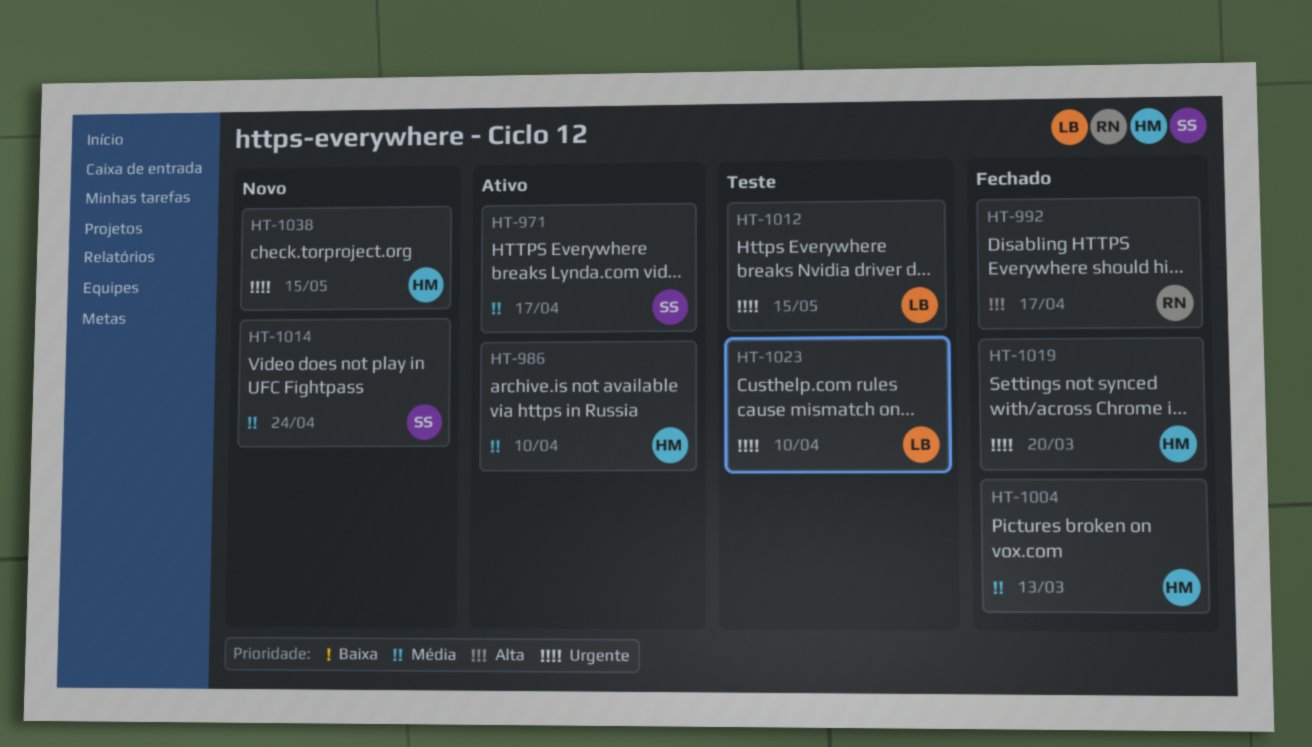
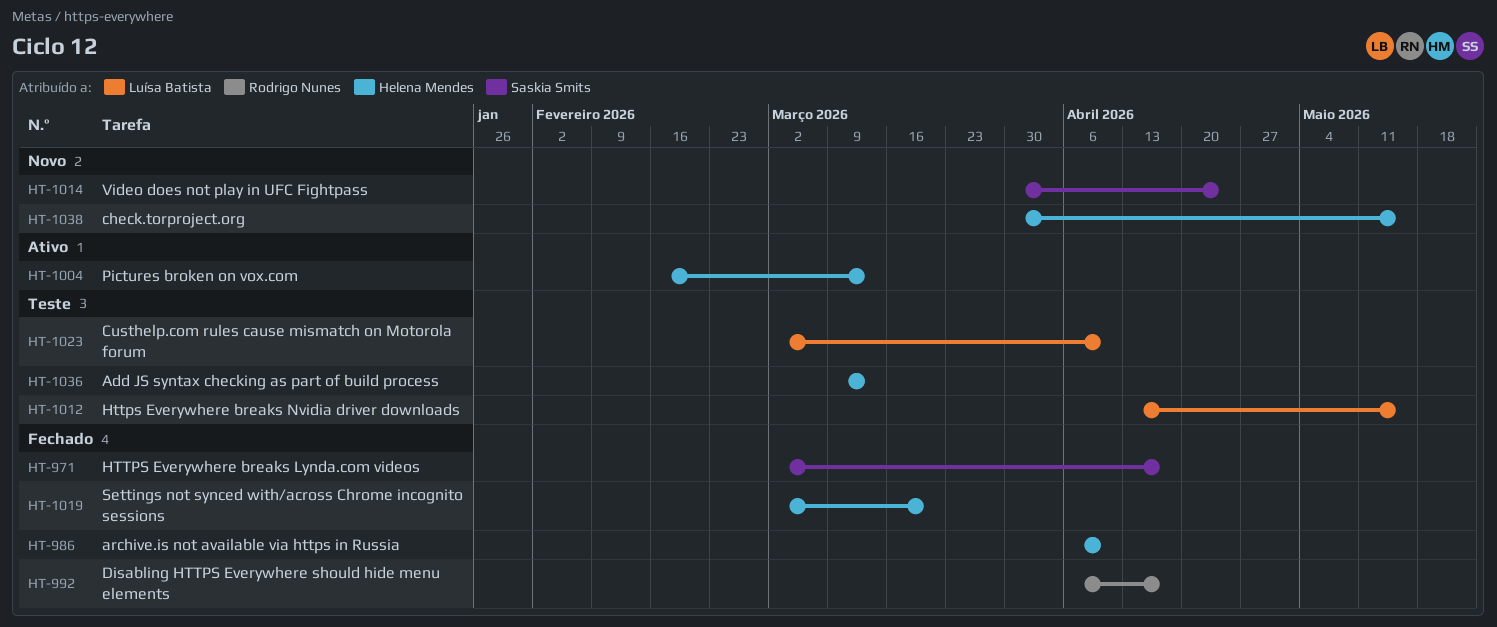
HT-971, status: Ativo -> Fechado
HT-986, status: Ativo -> Fechado
HT-1004, status: Fechado -> Ativo
HT-1036: none -> present

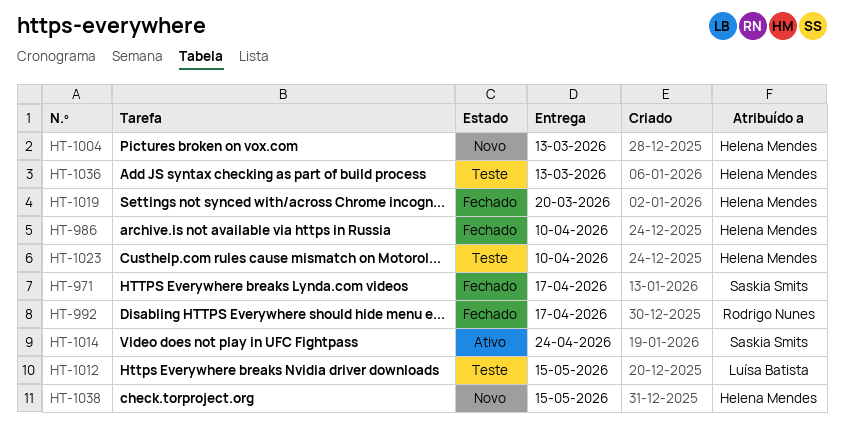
HT-1004, status: Ativo -> Novo
HT-1014, status: Novo -> Ativo
HT-1023, owner: Luísa Batista -> Helena Mendes

